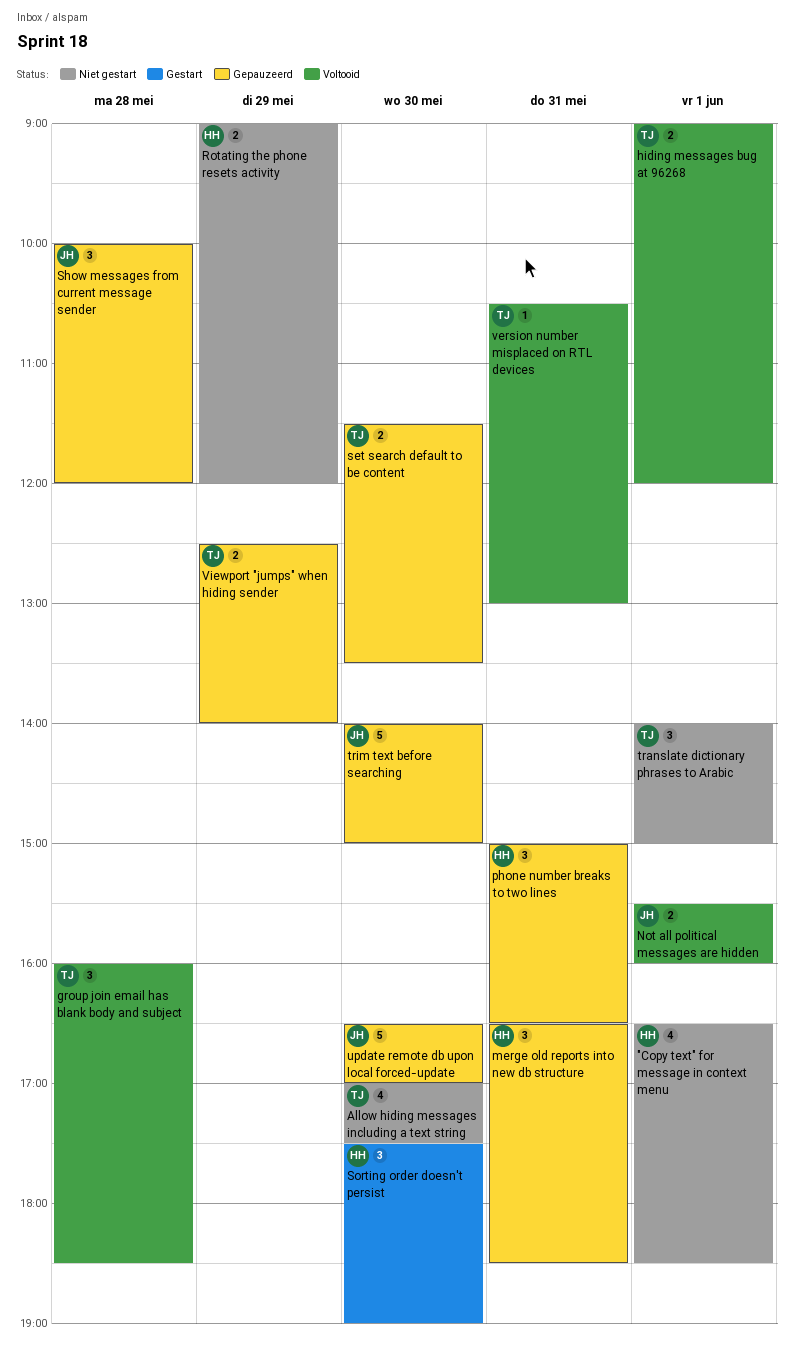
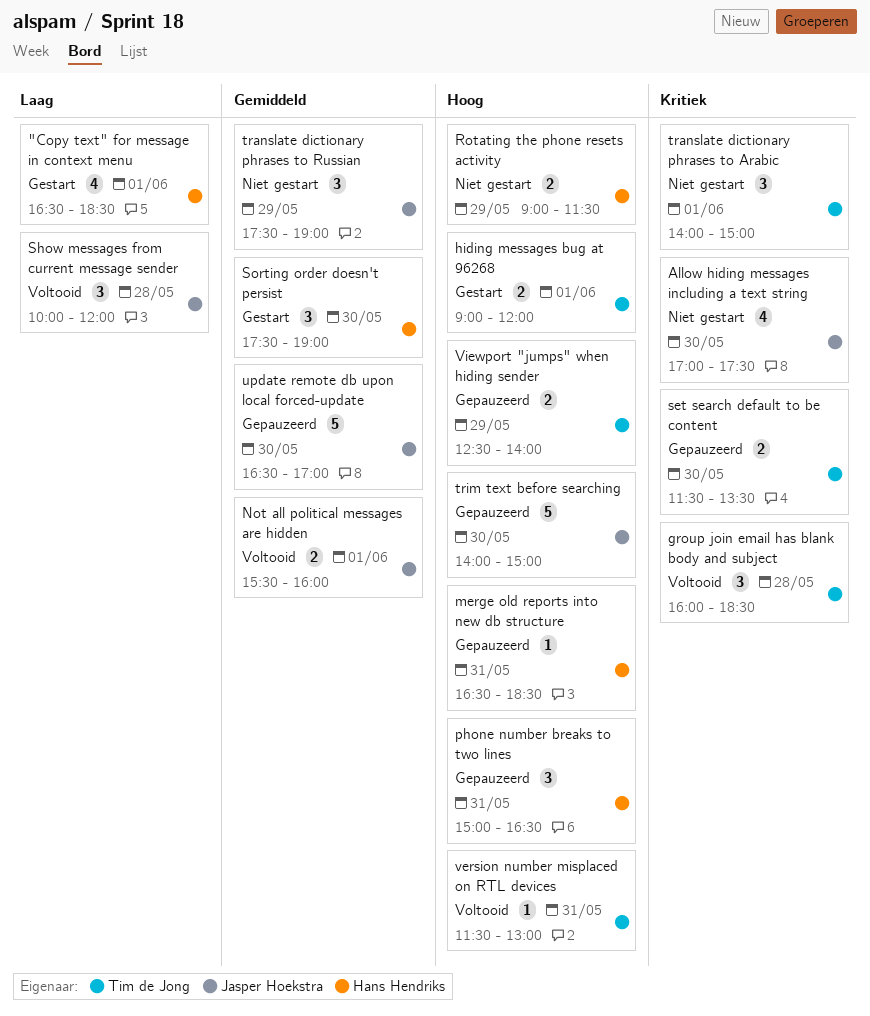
"Copy text" for message in context menu, status: Niet gestart -> Gestart
Allow hiding messages including a text string, owner: Tim de Jong -> Jasper Hoekstra
hiding messages bug at 96268, status: Voltooid -> Gestart
merge old reports into new db structure, estimate: 3 -> 1
Rotating the phone resets activity, ends: 12:00 -> 11:30
Show messages from current message sender, status: Gepauzeerd -> Voltooid
translate dictionary phrases to Russian: none -> present
version number misplaced on RTL devices, begins: 10:30 -> 11:30

